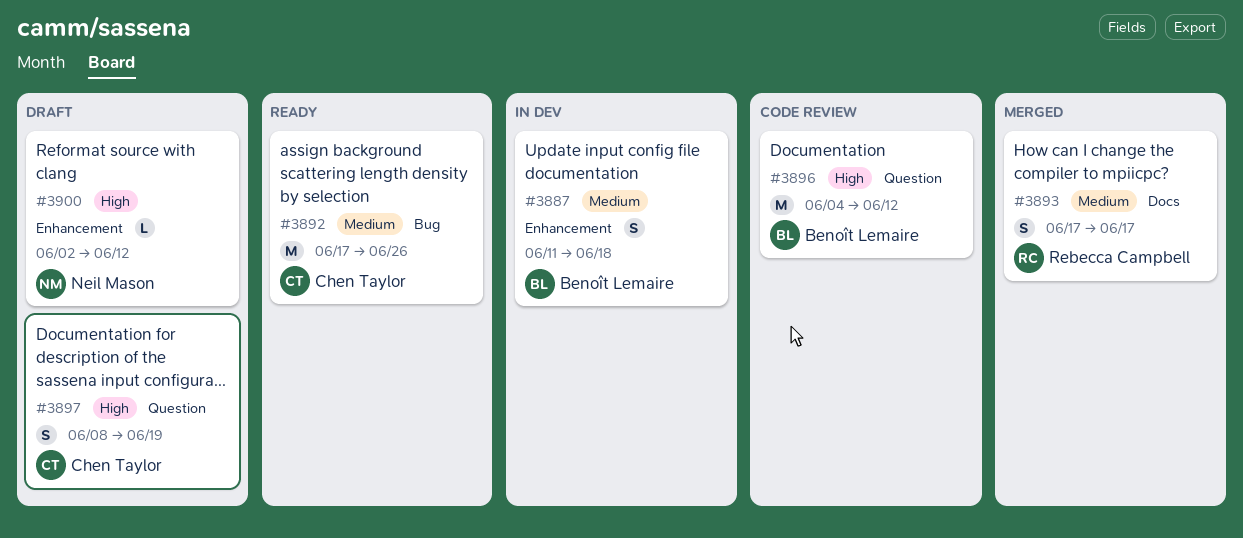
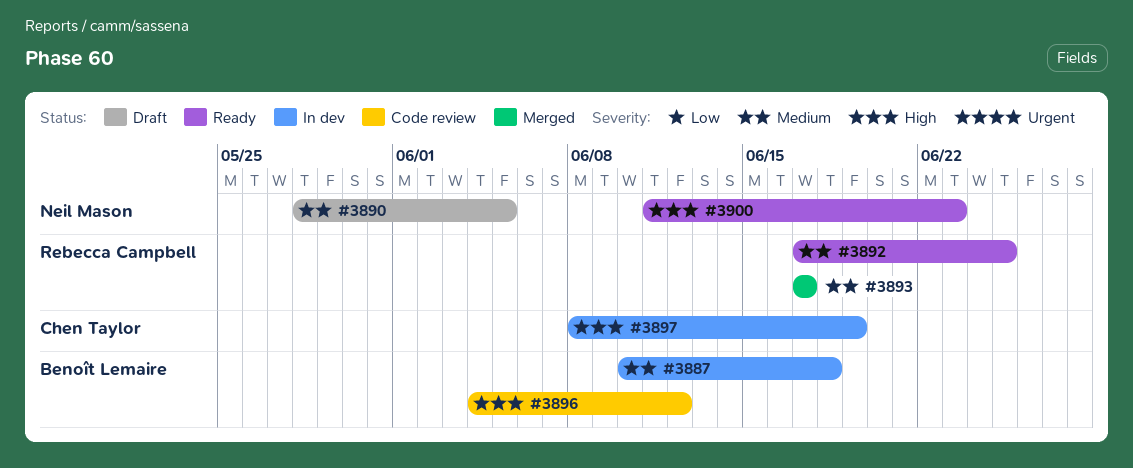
#3887, start: Jun 11 -> Jun 10
#3890: none -> present
#3892, owner: Chen Taylor -> Rebecca Campbell
#3892, due: Jun 26 -> Jun 25
#3897, status: Draft -> In dev
#3900, status: Draft -> Ready
#3900, start: Jun 2 -> Jun 11
#3900, due: Jun 12 -> Jun 23

